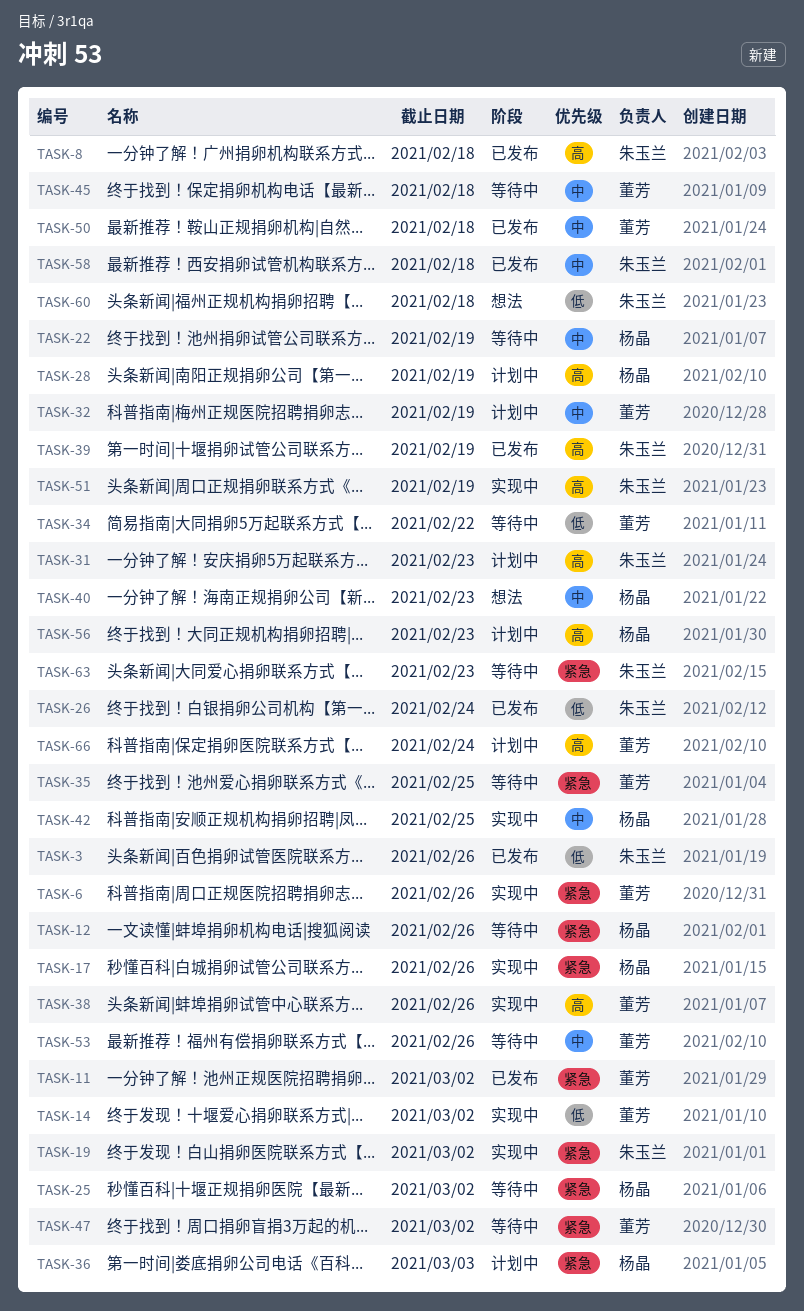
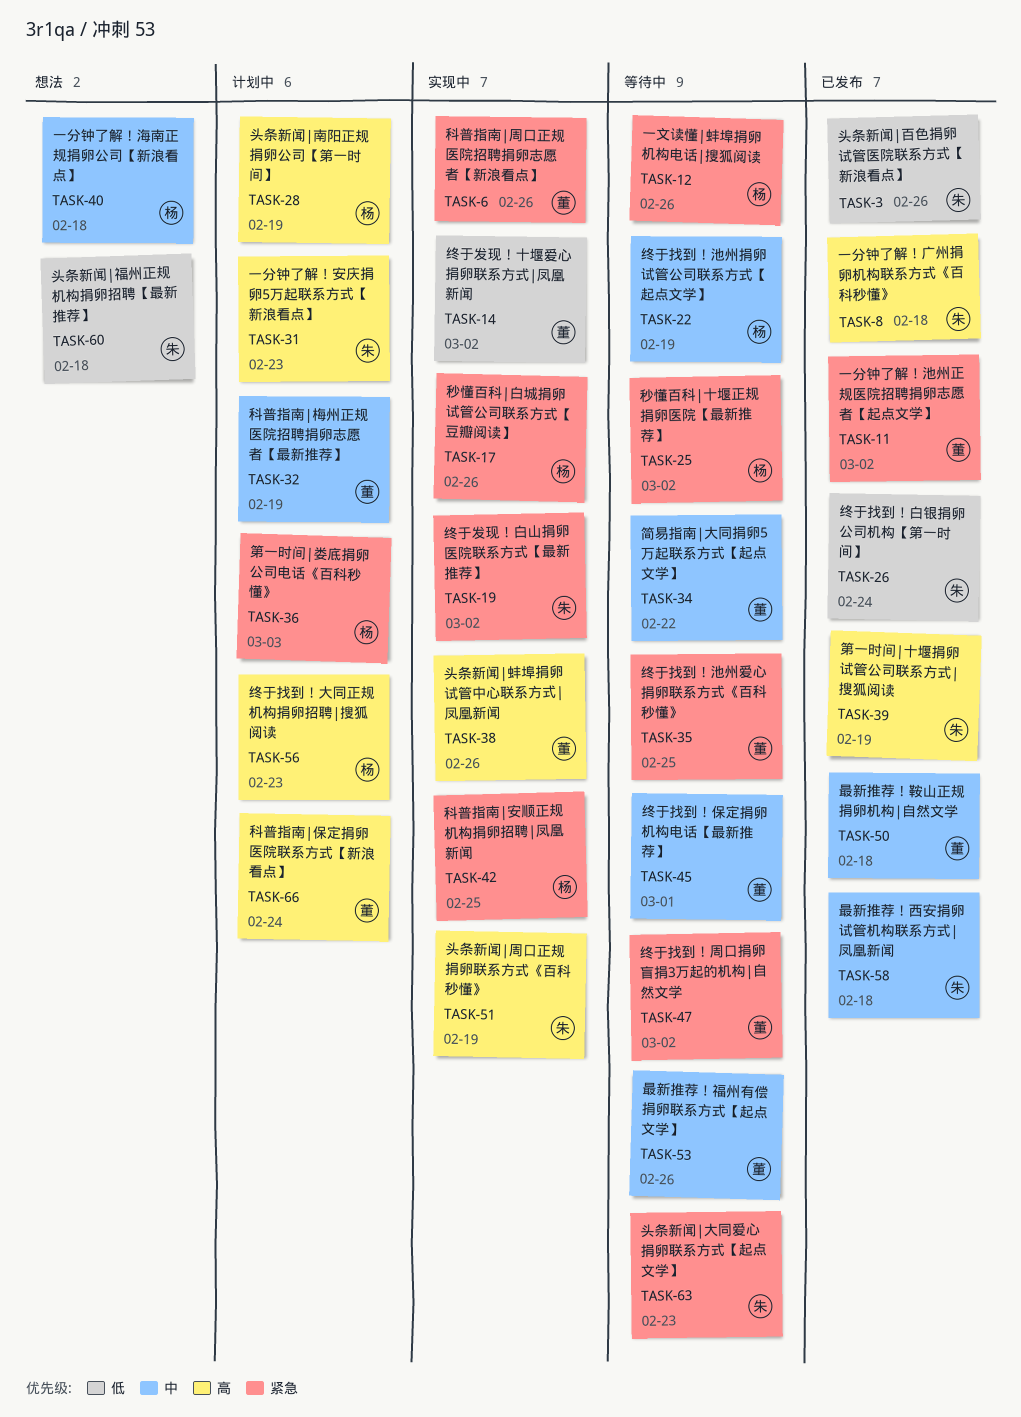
TASK-34, priority: 低 -> 中
TASK-40, due: Feb 23 -> Feb 18
TASK-42, priority: 中 -> 紧急
TASK-45, due: Feb 18 -> Mar 1

